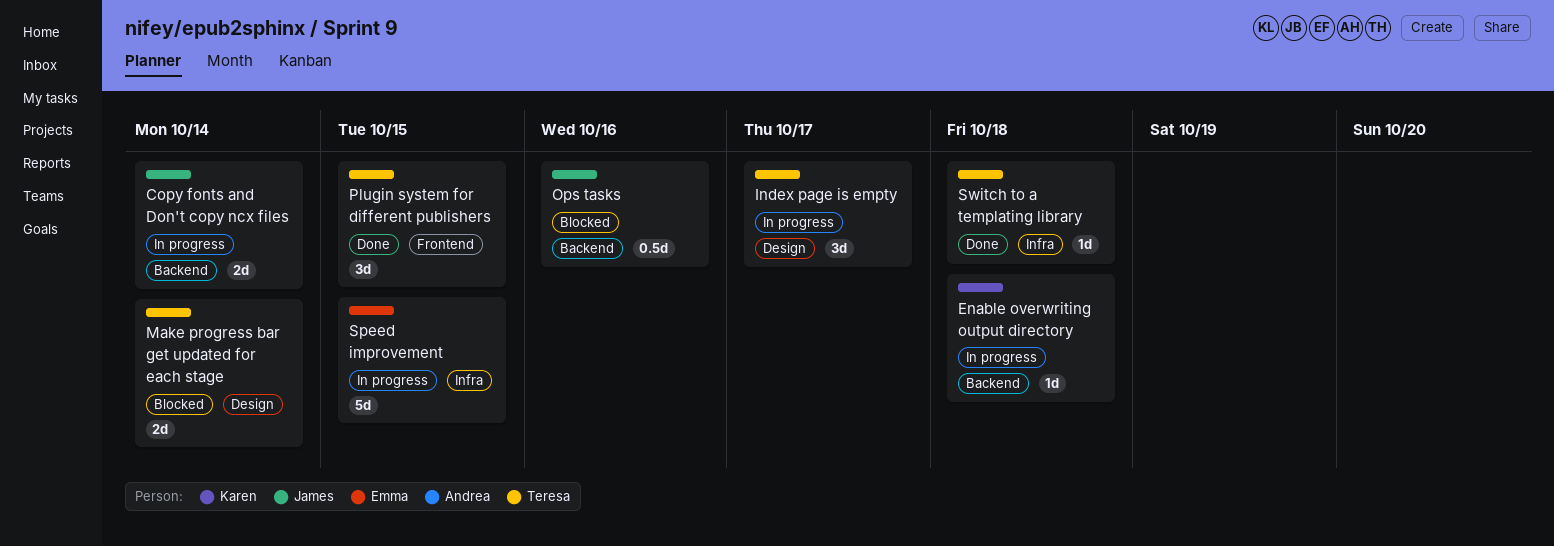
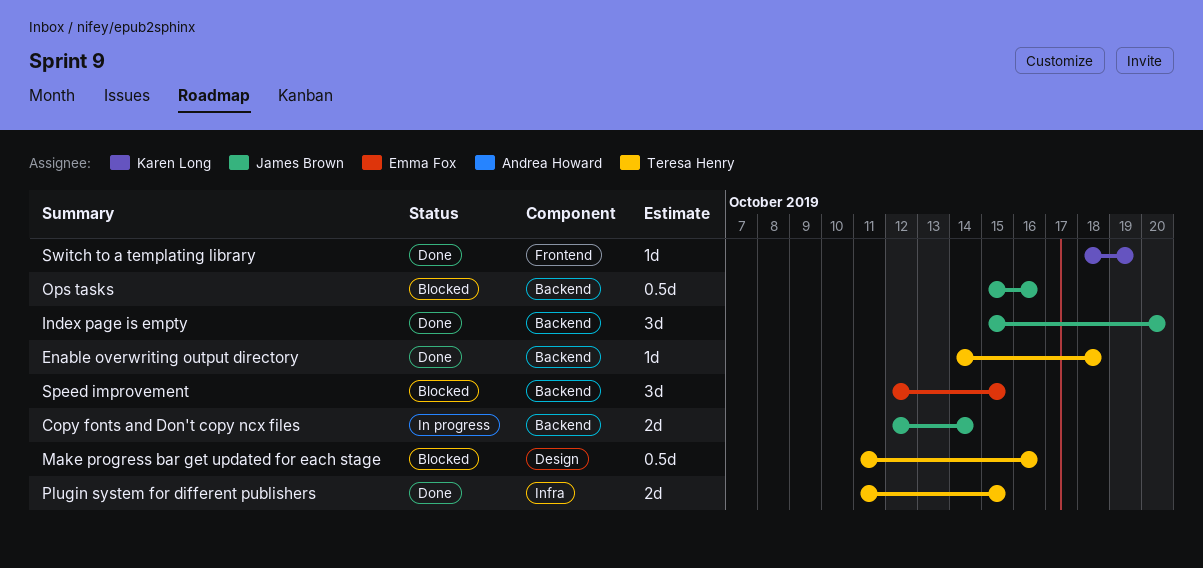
Enable overwriting output directory, status: In progress -> Done
Enable overwriting output directory, owner: Karen Long -> Teresa Henry
Index page is empty, status: In progress -> Done
Index page is empty, owner: Teresa Henry -> James Brown
Index page is empty, label: Design -> Backend
Index page is empty, due: Oct 17 -> Oct 20
Make progress bar get updated for each stage, estimate: 2d -> 0.5d
Make progress bar get updated for each stage, due: Oct 14 -> Oct 16
Plugin system for different publishers, label: Frontend -> Infra
Plugin system for different publishers, estimate: 3d -> 2d
Speed improvement, status: In progress -> Blocked
Speed improvement, label: Infra -> Backend
Speed improvement, estimate: 5d -> 3d
Switch to a templating library, owner: Teresa Henry -> Karen Long
Switch to a templating library, label: Infra -> Frontend
Switch to a templating library, due: Oct 18 -> Oct 19

